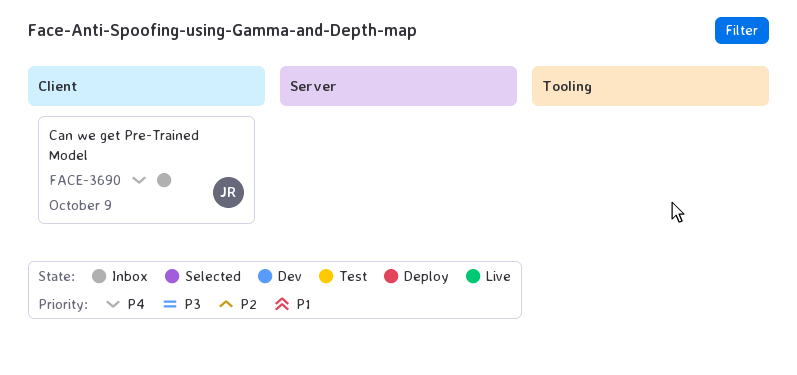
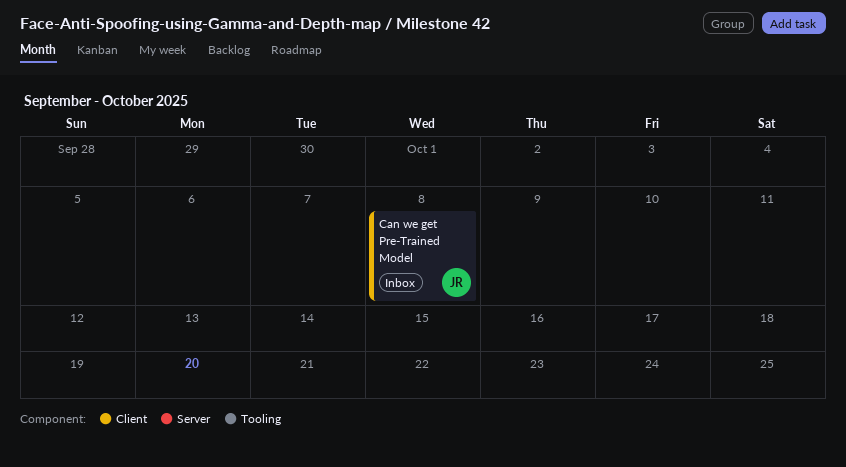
Can we get Pre-Trained Model, due: Oct 9 -> Oct 8

